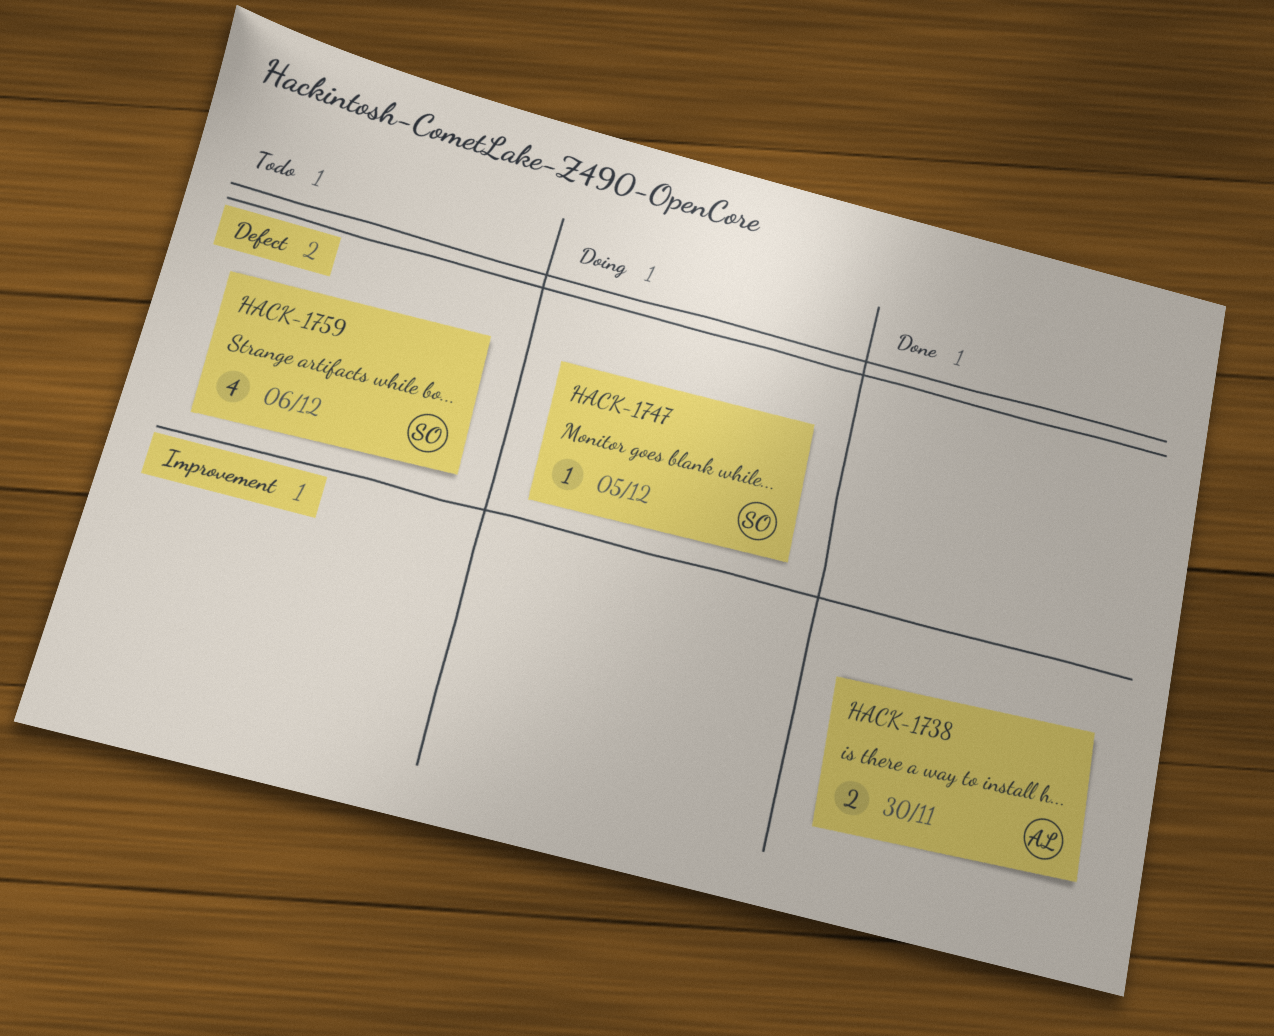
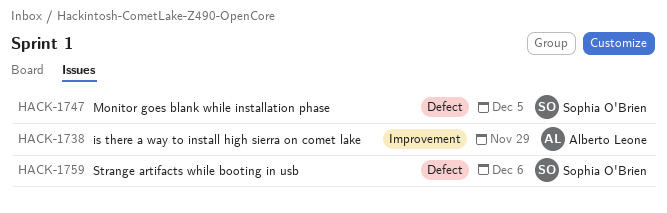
HACK-1738, due: Nov 30 -> Nov 29

